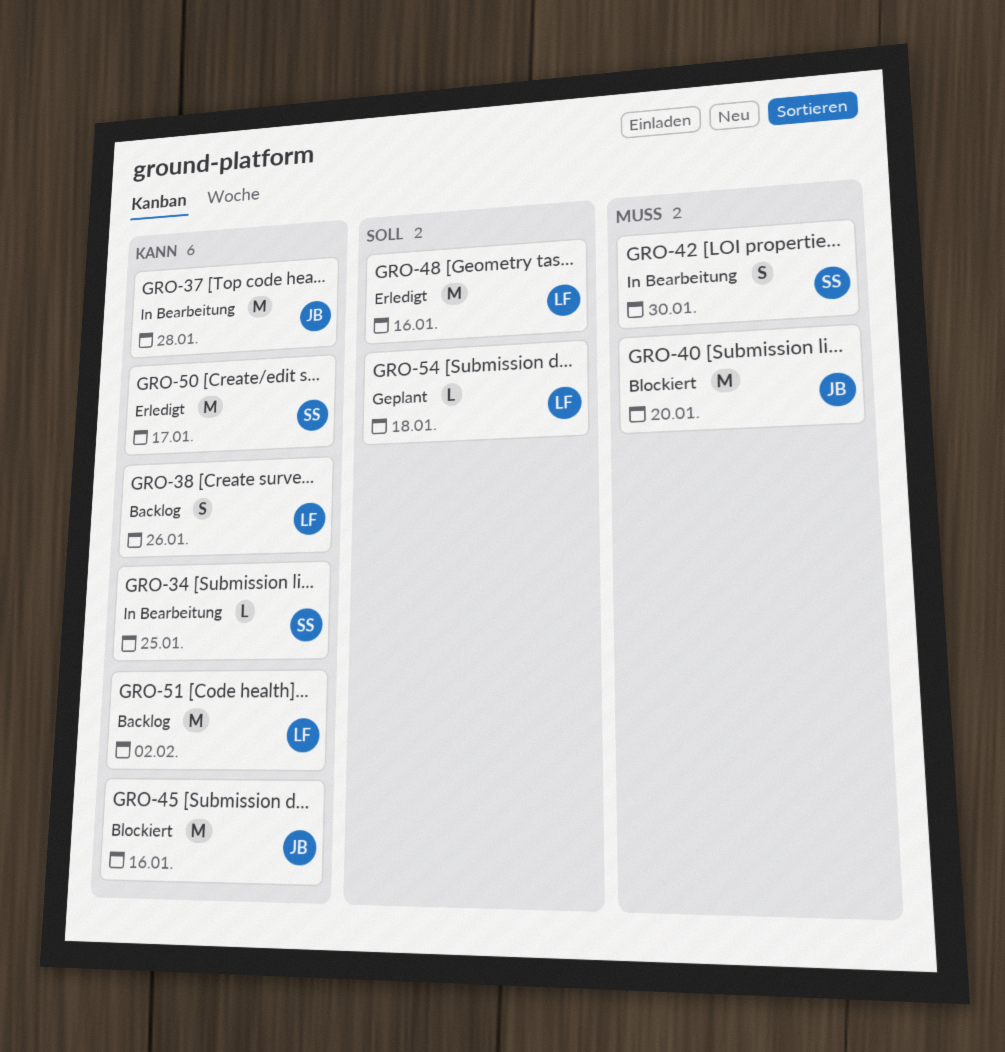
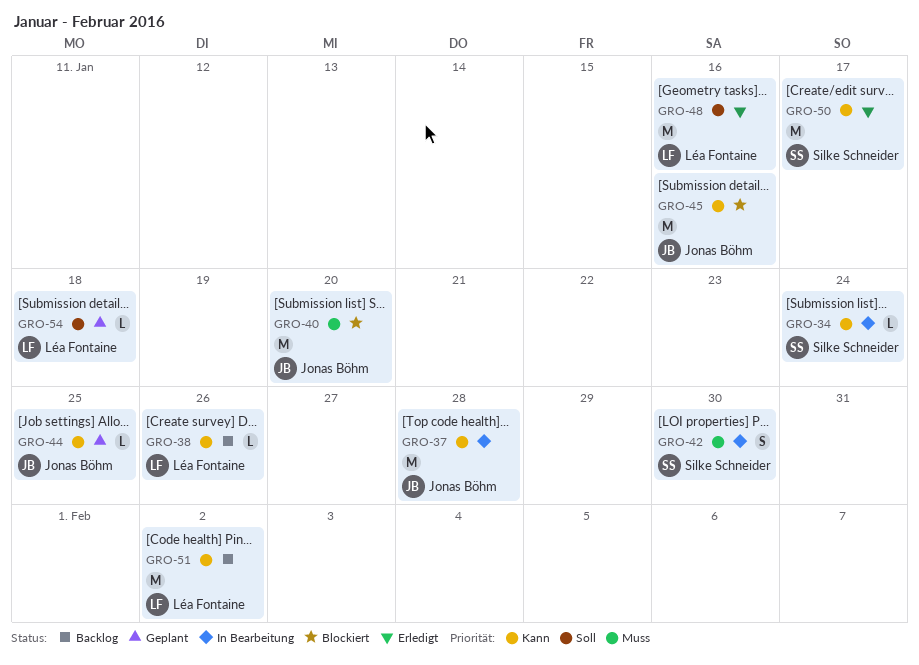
GRO-34, due: Jan 25 -> Jan 24
GRO-38, estimate: S -> L
GRO-44: none -> present

